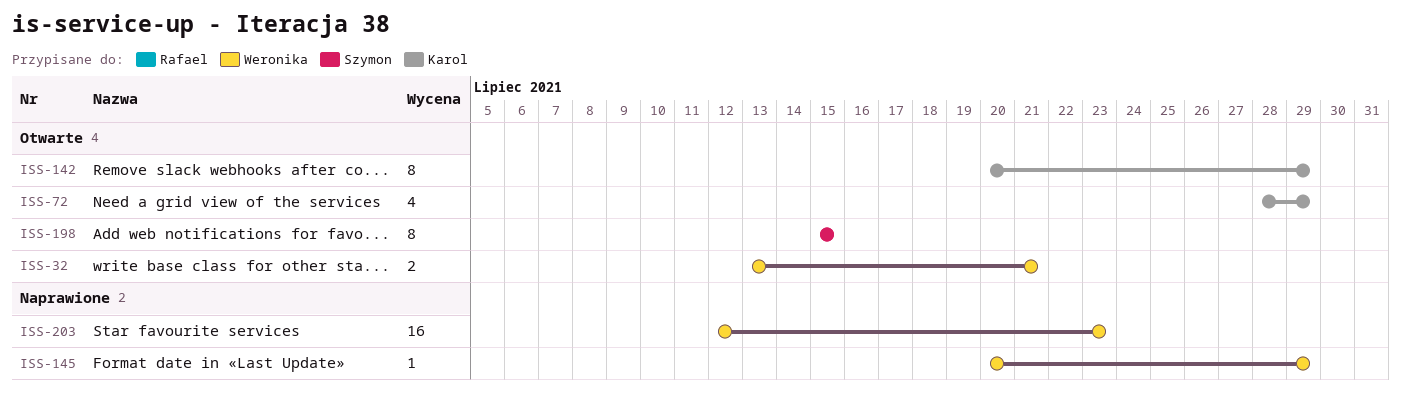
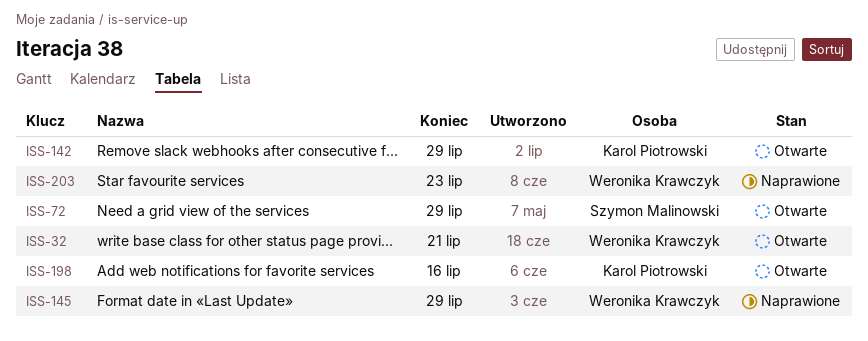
ISS-72, owner: Karol Piotrowski -> Szymon Malinowski
ISS-198, owner: Szymon Malinowski -> Karol Piotrowski
ISS-198, due: Jul 15 -> Jul 16

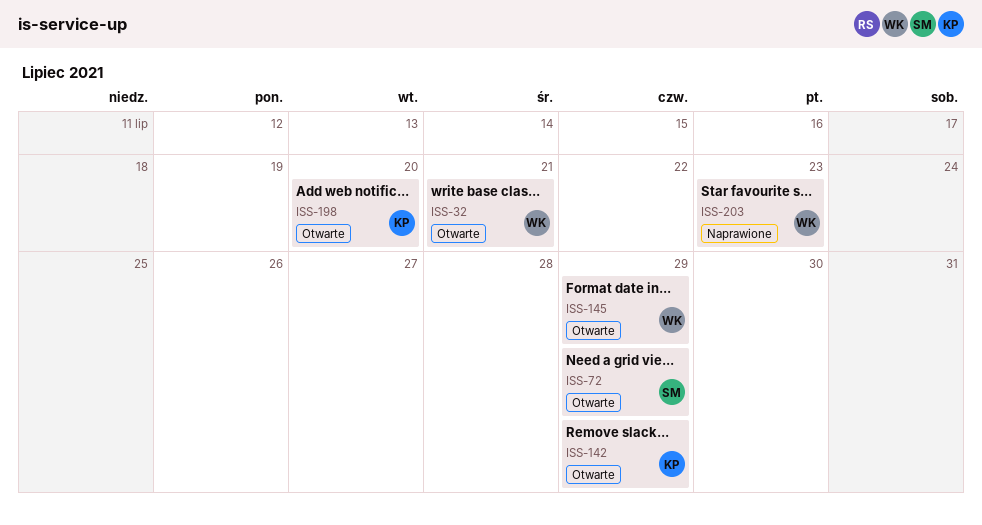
ISS-145, status: Naprawione -> Otwarte
ISS-198, due: Jul 16 -> Jul 20

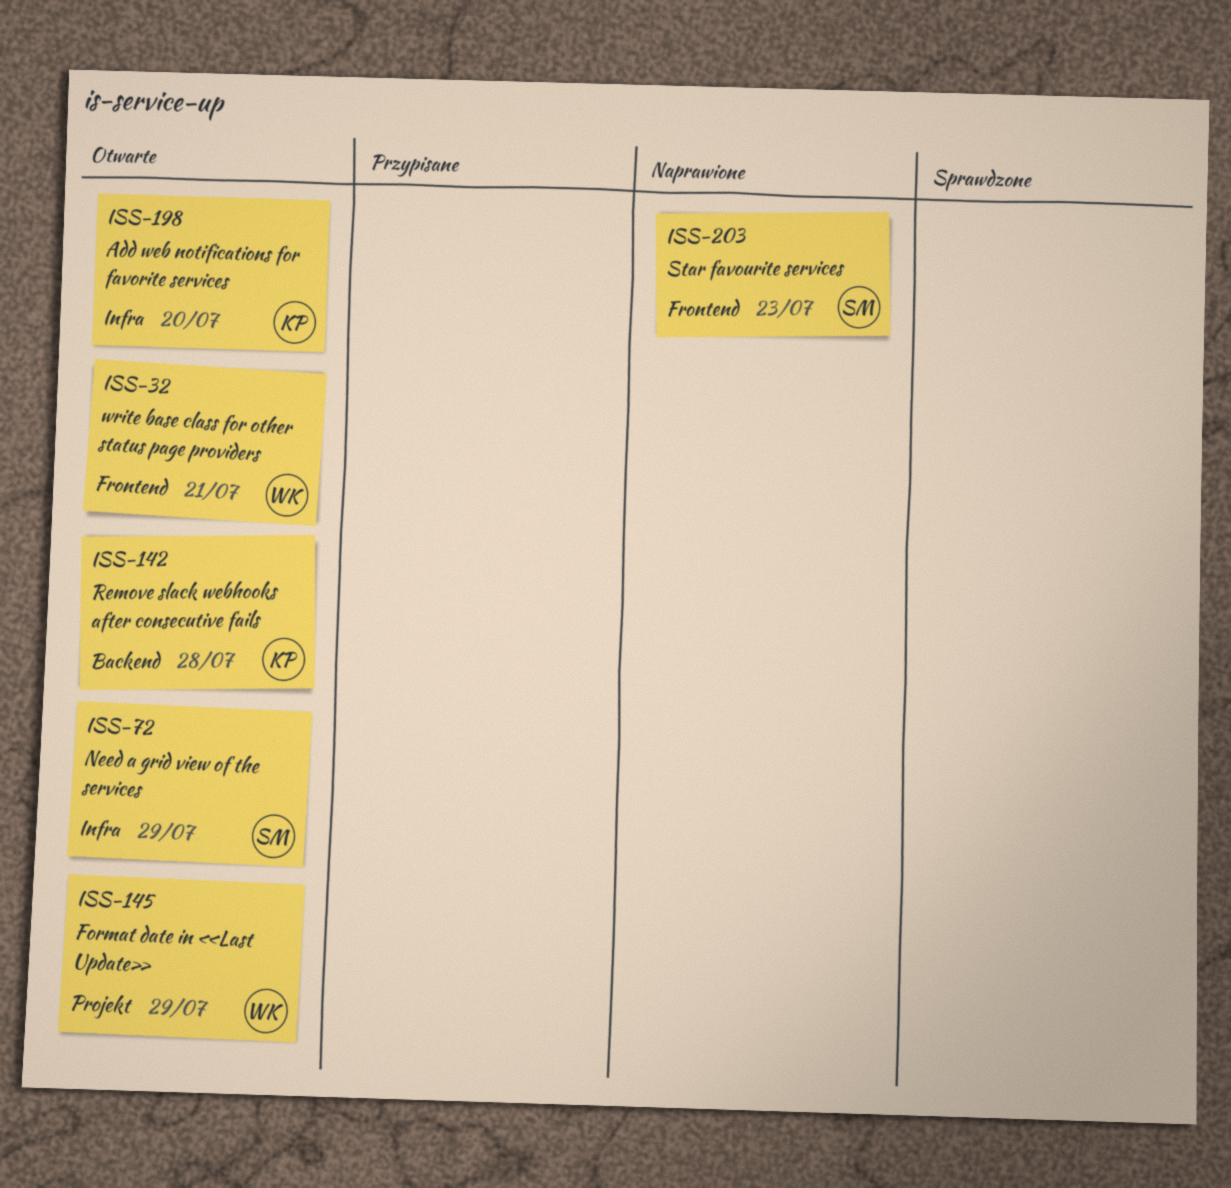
ISS-142, due: Jul 29 -> Jul 28
ISS-203, owner: WK -> SM

